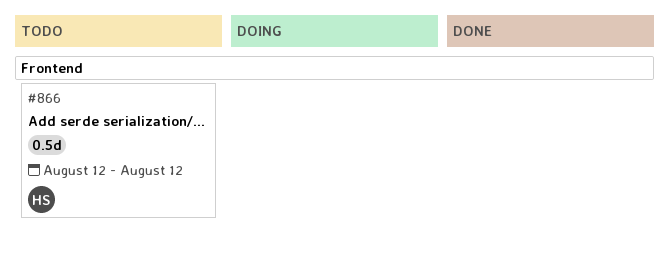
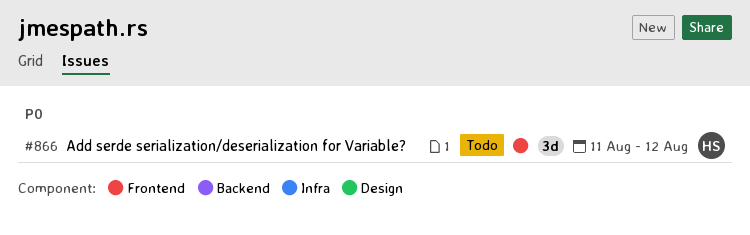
#866, estimate: 0.5d -> 3d
#866, start: Aug 12 -> Aug 11

